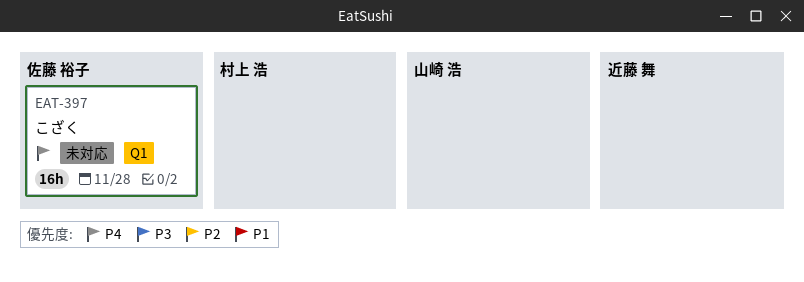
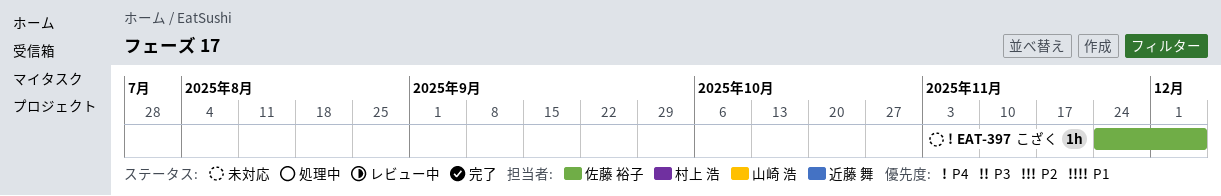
EAT-397, estimate: 16h -> 1h
EAT-397, due: Nov 28 -> Dec 5

